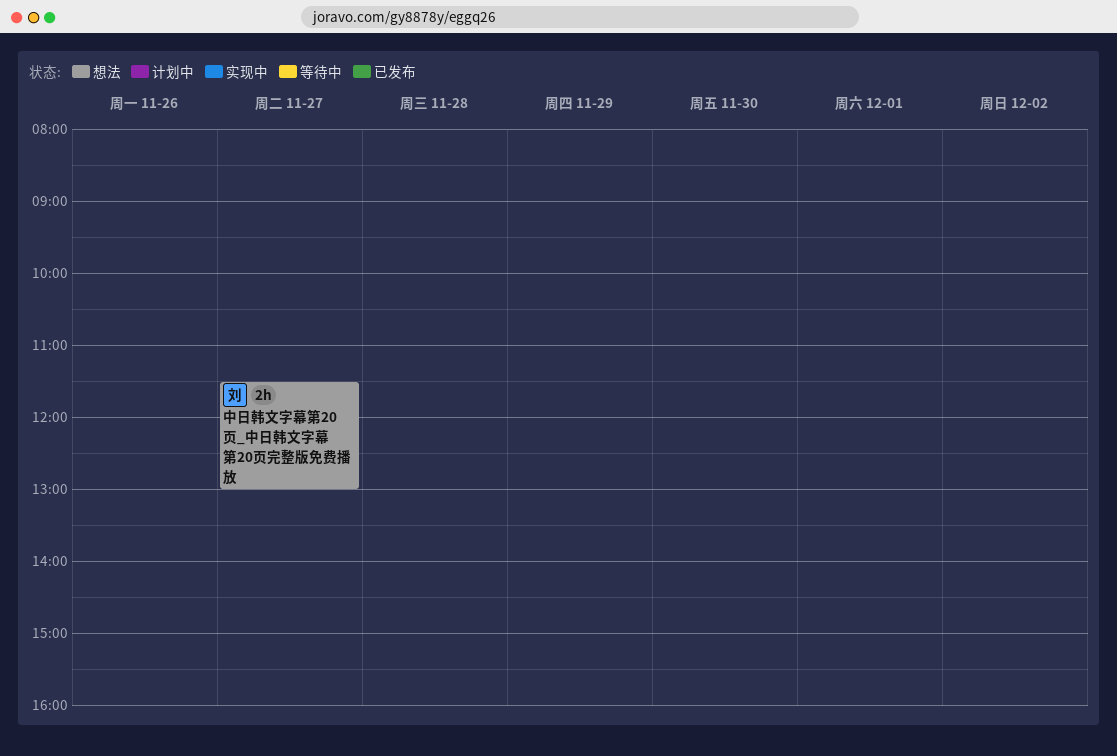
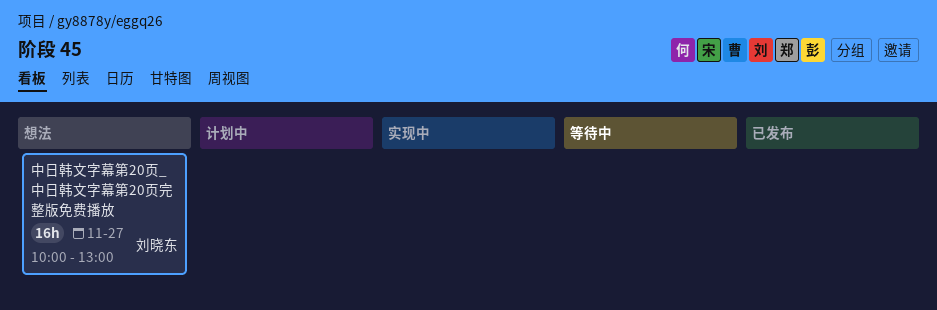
中日韩文字幕第20页_中日韩文字幕第20页完整版免费播放, estimate: 2h -> 16h
中日韩文字幕第20页_中日韩文字幕第20页完整版免费播放, begins: 11:30 -> 10:00

